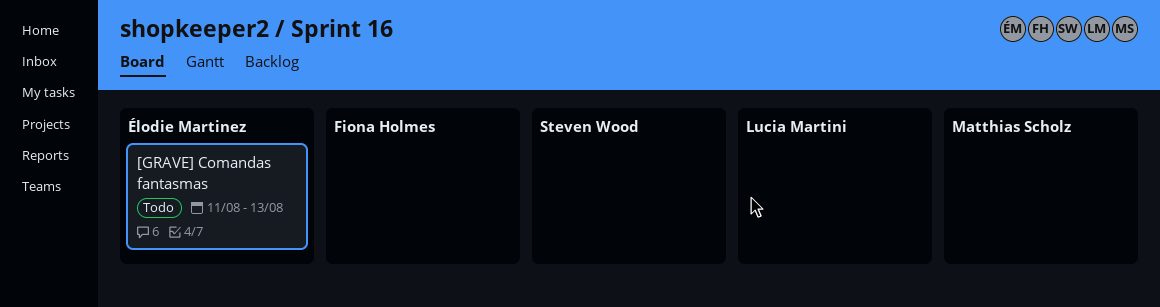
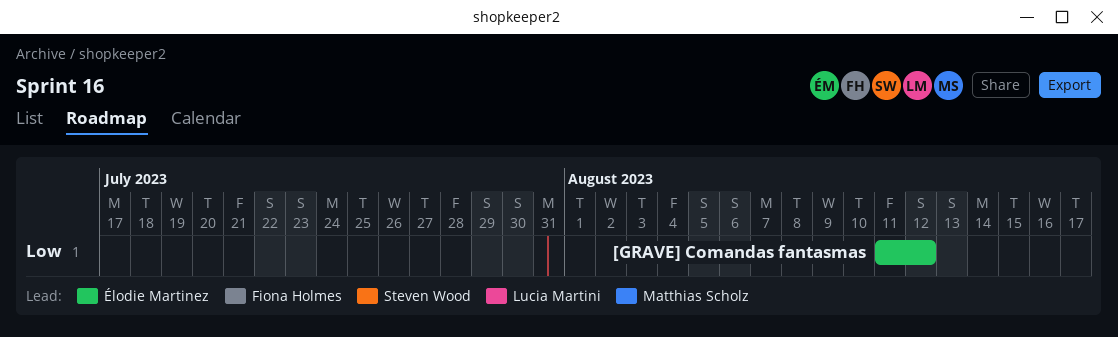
[GRAVE] Comandas fantasmas, due: Aug 13 -> Aug 12

